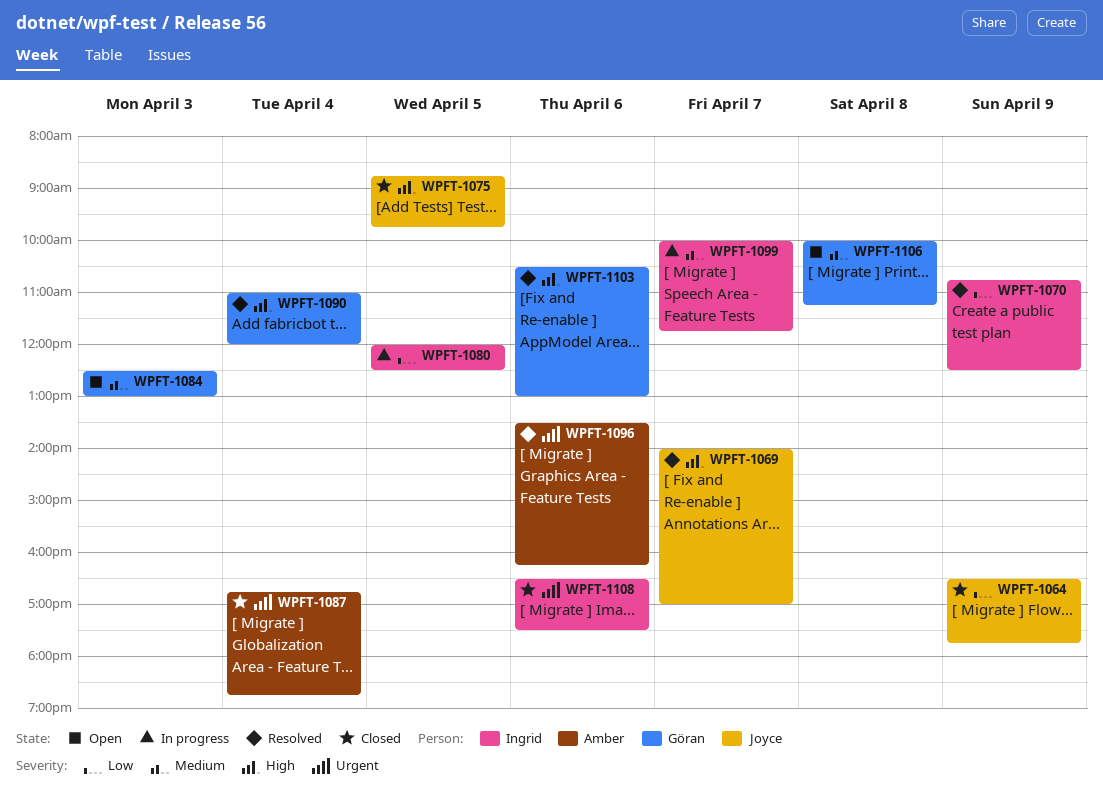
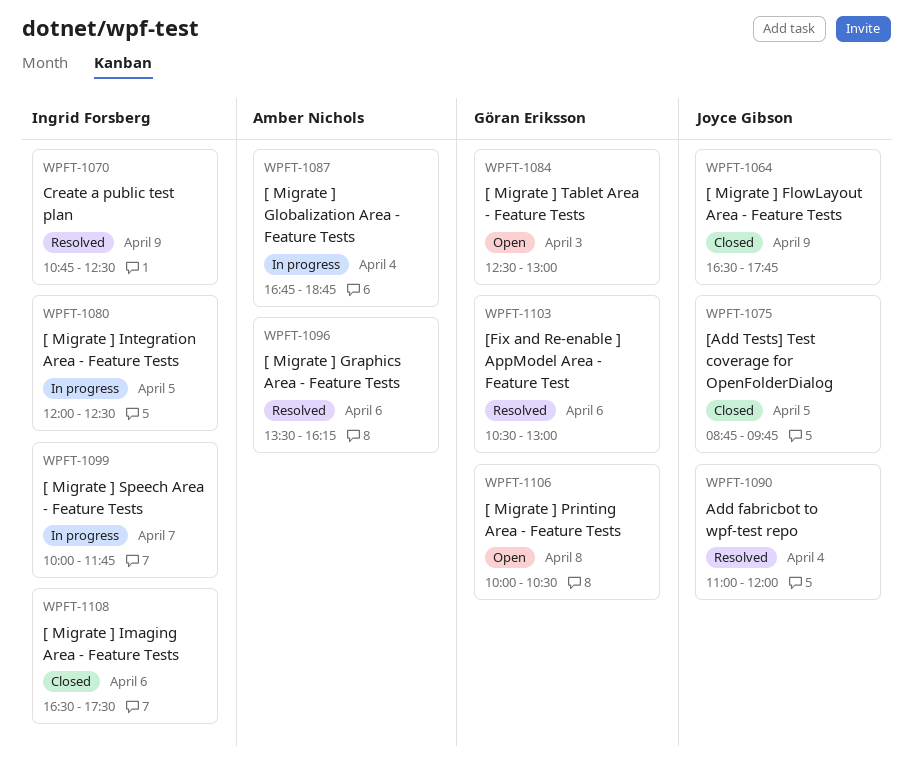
WPFT-1069: present -> none
WPFT-1087, status: Closed -> In progress
WPFT-1090, owner: Göran Eriksson -> Joyce Gibson
WPFT-1106, ends: 11:15 -> 10:30

